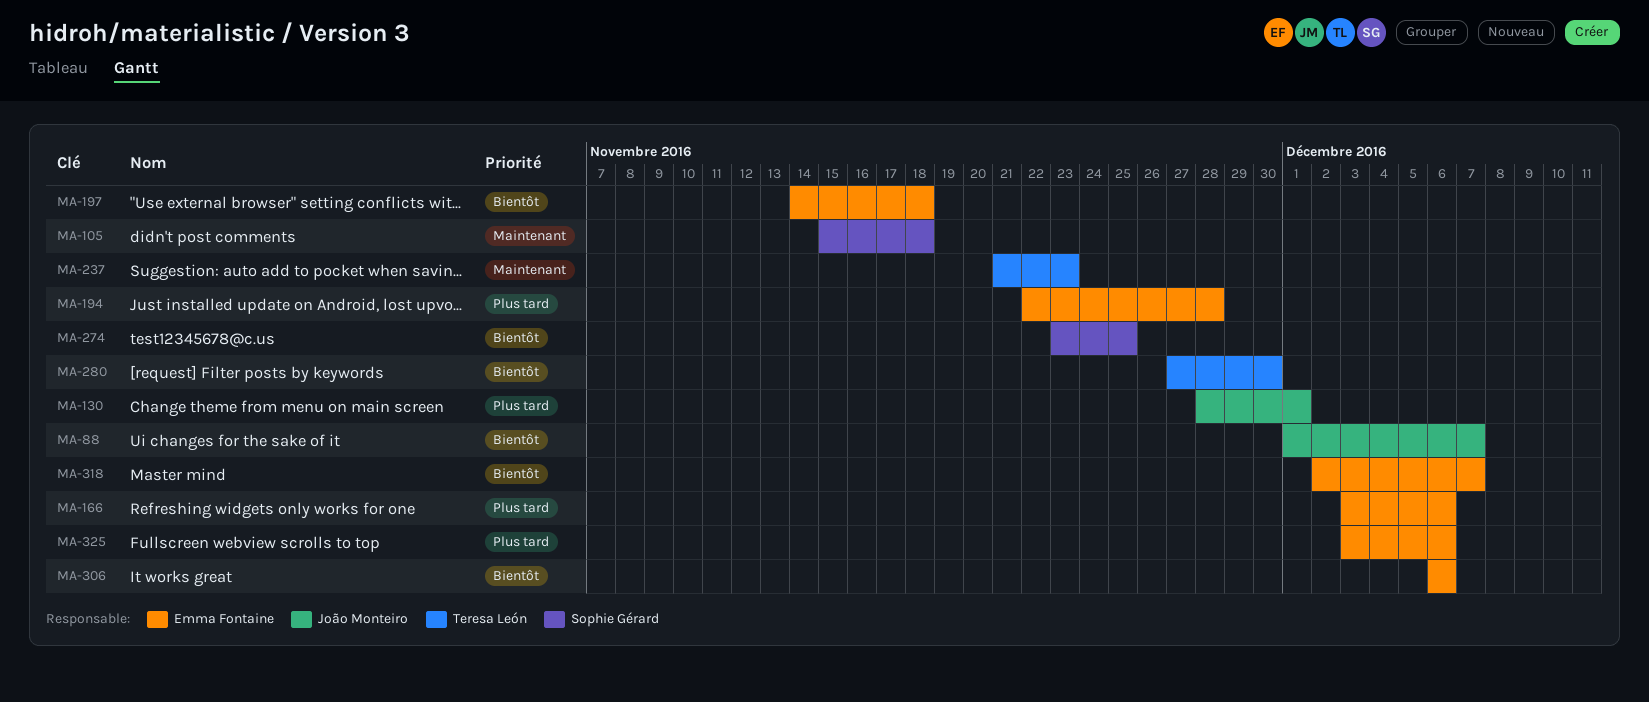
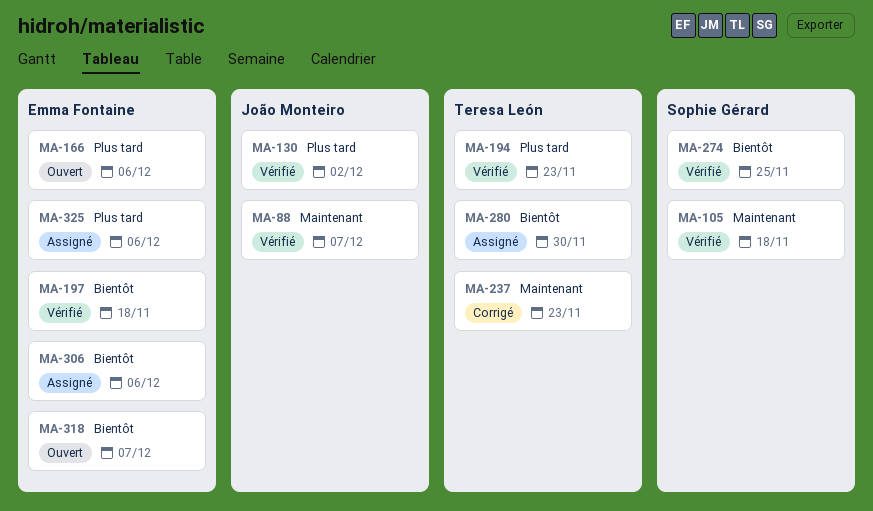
MA-88, priority: Bientôt -> Maintenant
MA-130, due: Dec 1 -> Dec 2
MA-194, owner: Emma Fontaine -> Teresa León
MA-194, due: Nov 28 -> Nov 23

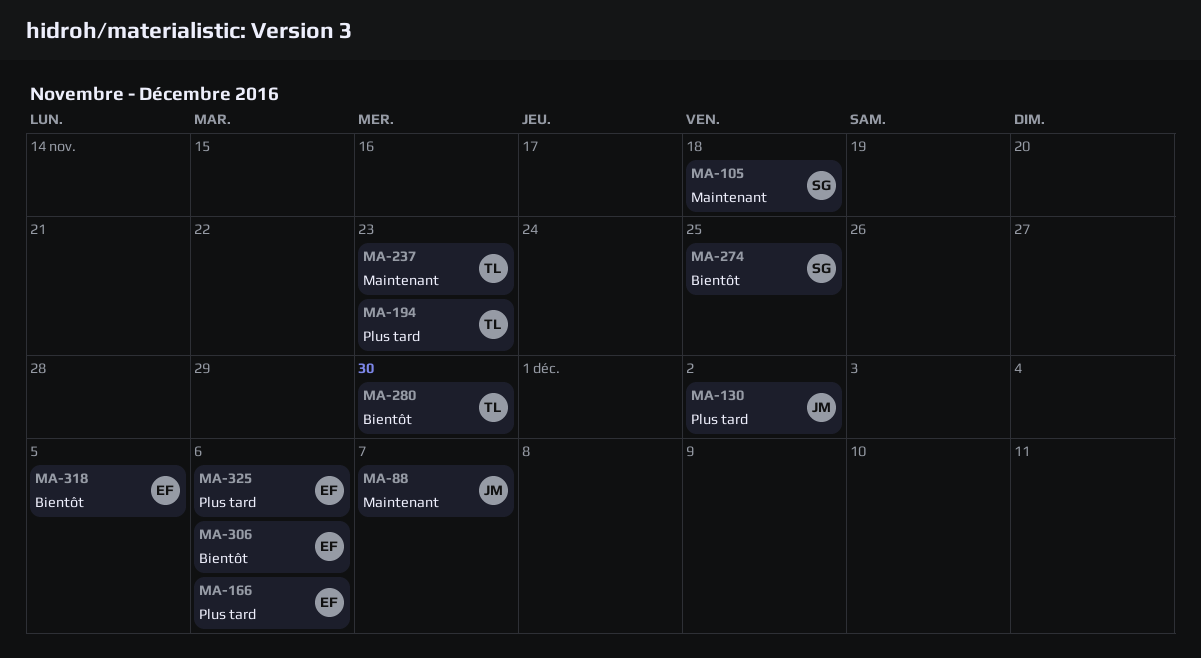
MA-197: present -> none
MA-318, due: Dec 7 -> Dec 5

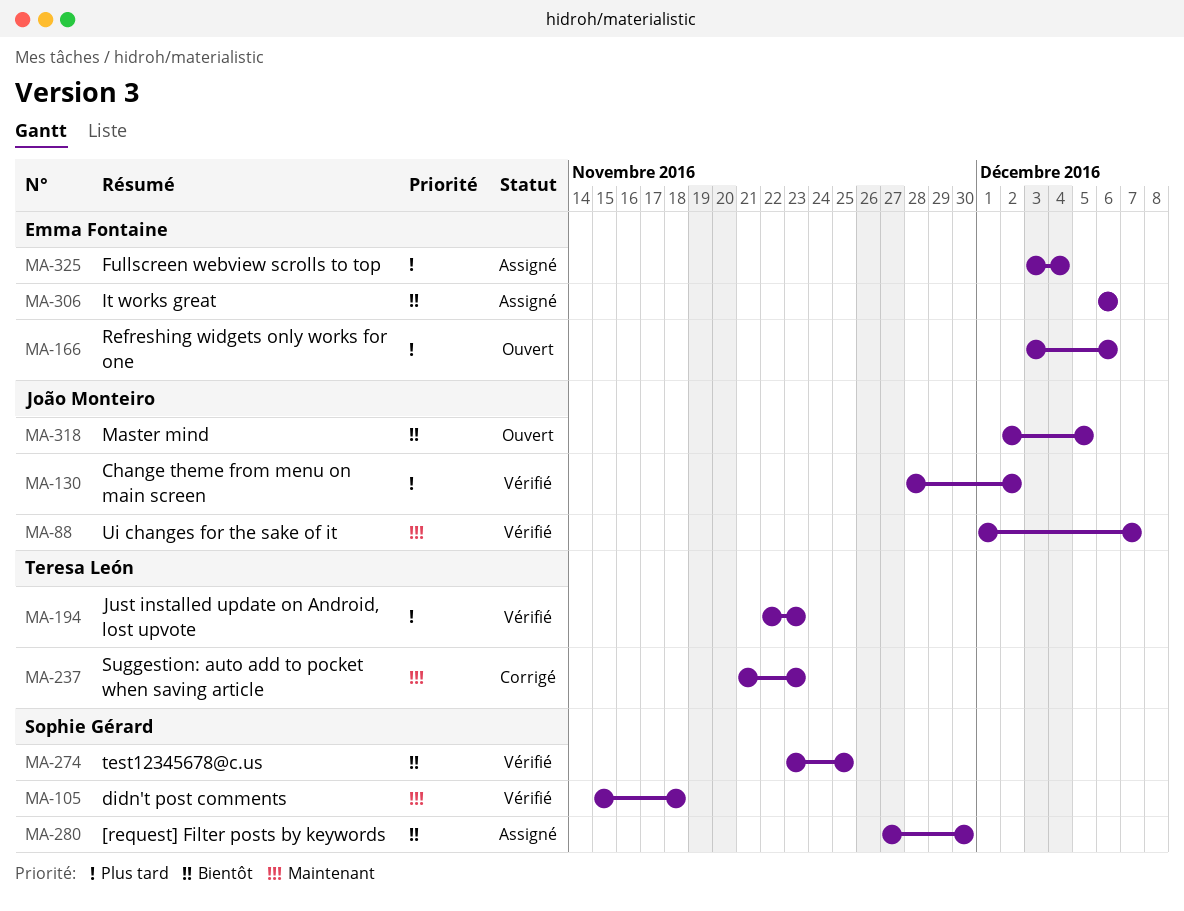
MA-280, owner: Teresa León -> Sophie Gérard
MA-318, owner: Emma Fontaine -> João Monteiro
MA-325, due: Dec 6 -> Dec 4

